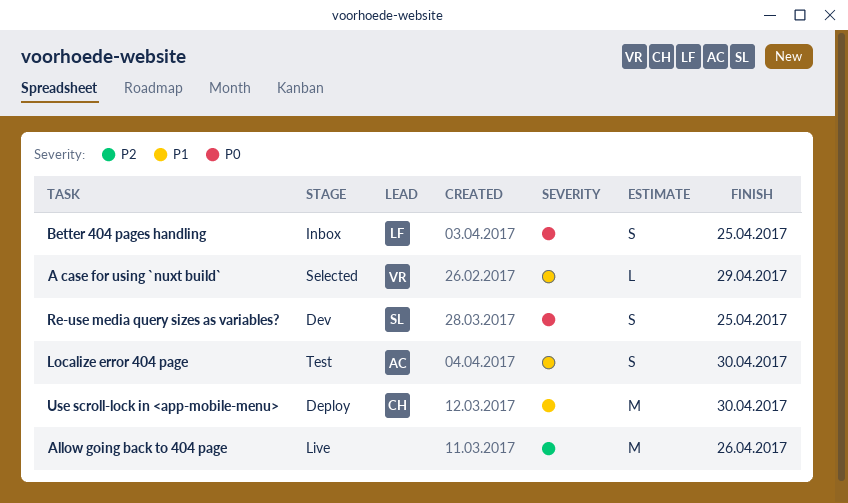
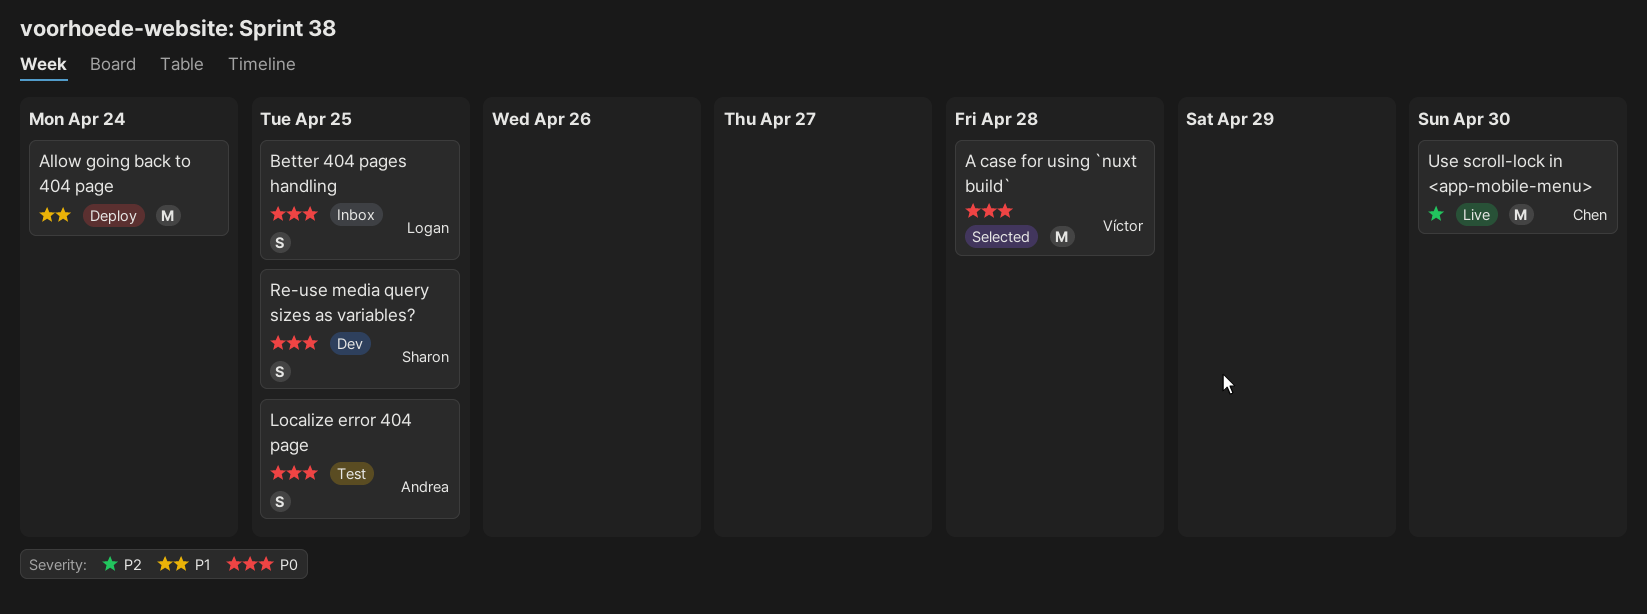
A case for using `nuxt build`, priority: P1 -> P0
A case for using `nuxt build`, estimate: L -> M
A case for using `nuxt build`, due: Apr 29 -> Apr 28
Allow going back to 404 page, status: Live -> Deploy
Allow going back to 404 page, priority: P2 -> P1
Allow going back to 404 page, due: Apr 26 -> Apr 24
Localize error 404 page, priority: P1 -> P0
Localize error 404 page, due: Apr 30 -> Apr 25
Use scroll-lock in <app-mobile-menu>, status: Deploy -> Live
Use scroll-lock in <app-mobile-menu>, priority: P1 -> P2

